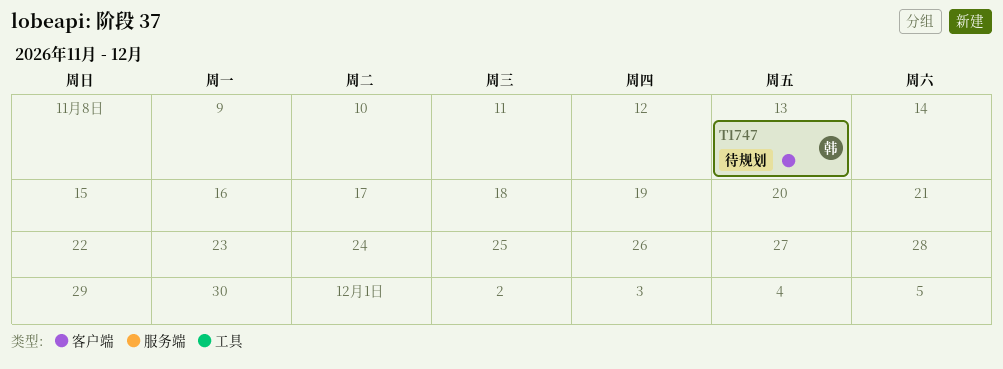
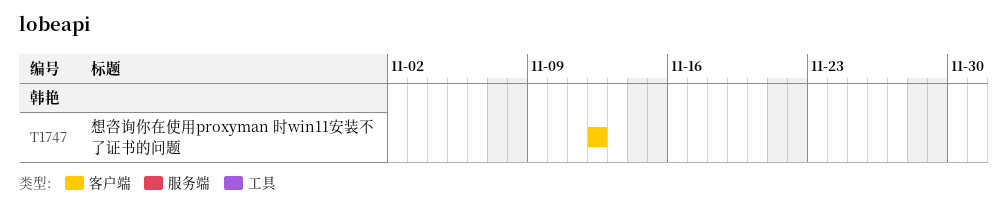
T1747, due: Nov 13 -> Nov 12

